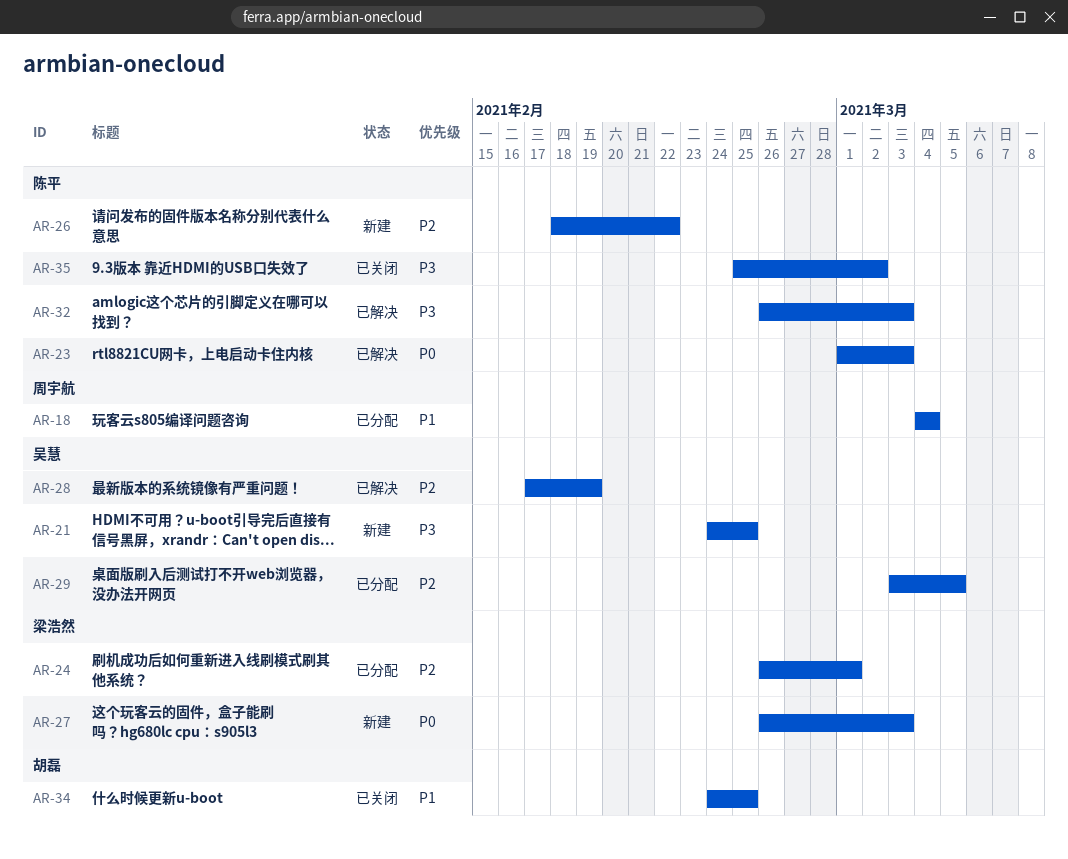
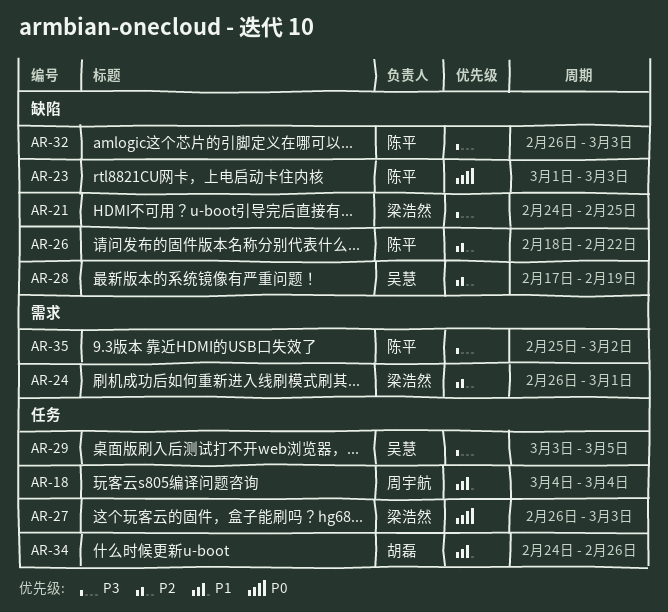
AR-21, owner: 吴慧 -> 梁浩然
AR-29, priority: P2 -> P3
AR-34, due: Feb 25 -> Feb 26

